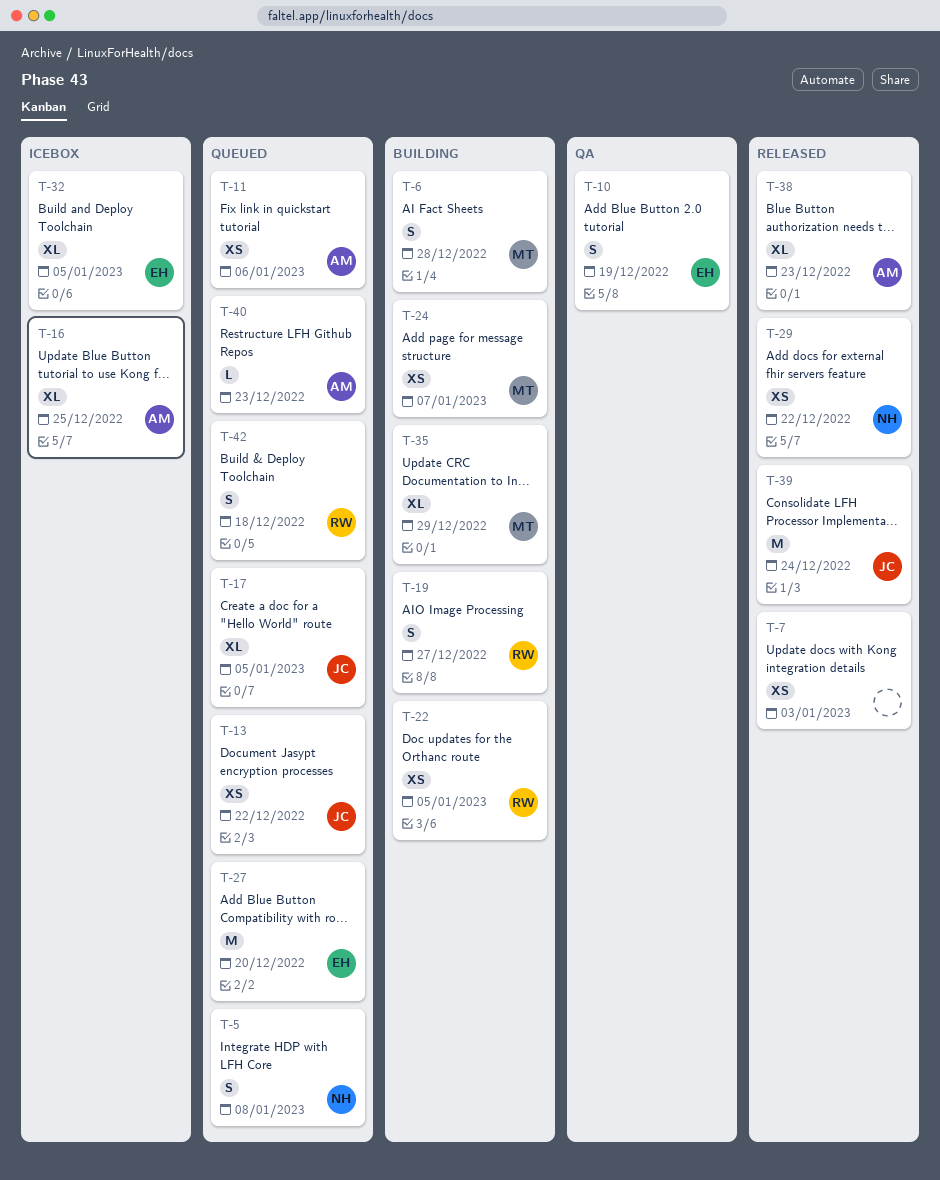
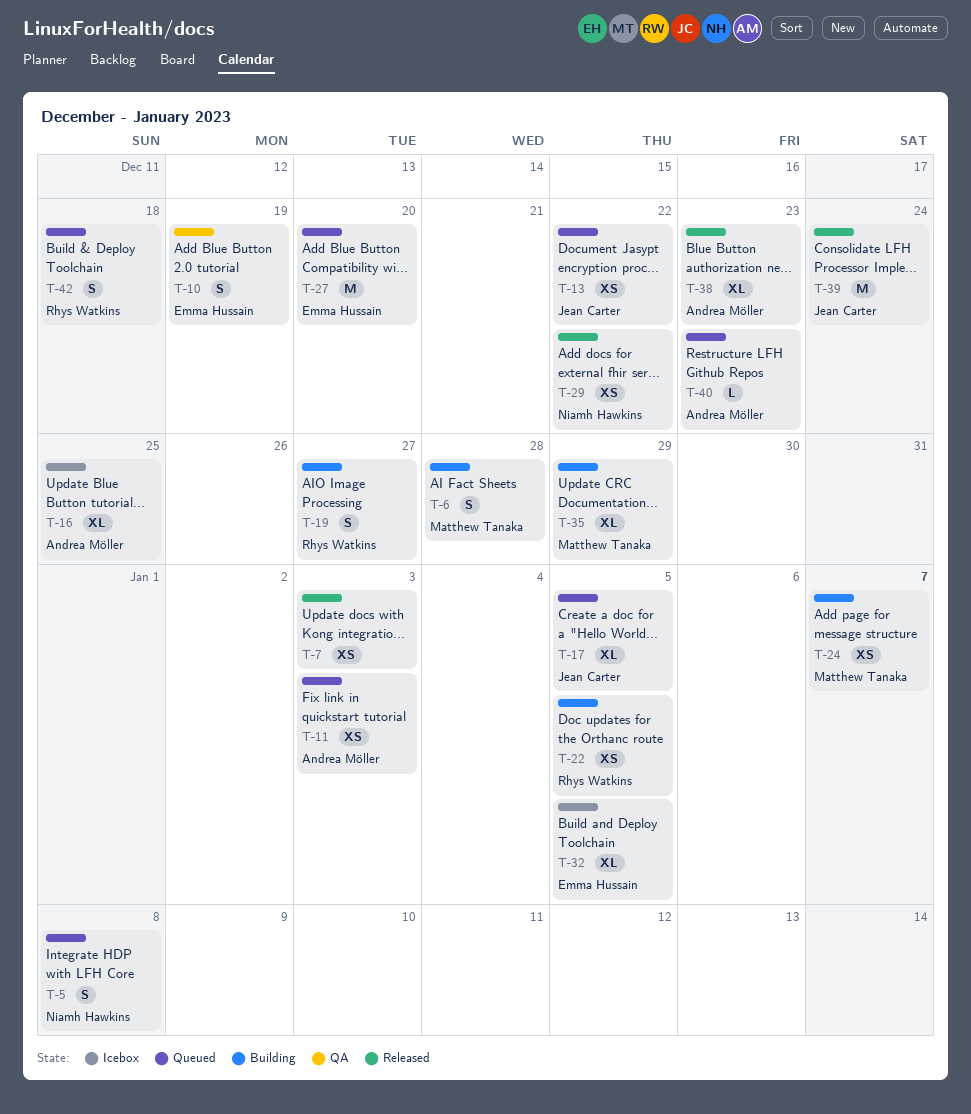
T-11, due: Jan 6 -> Jan 3

